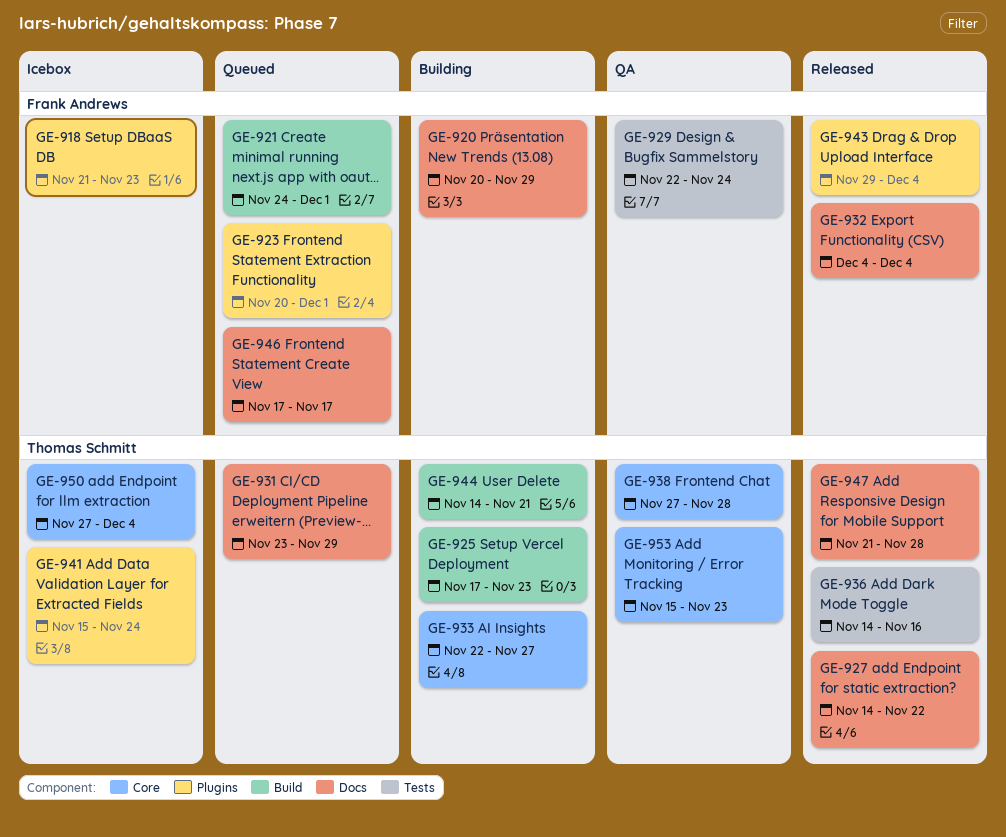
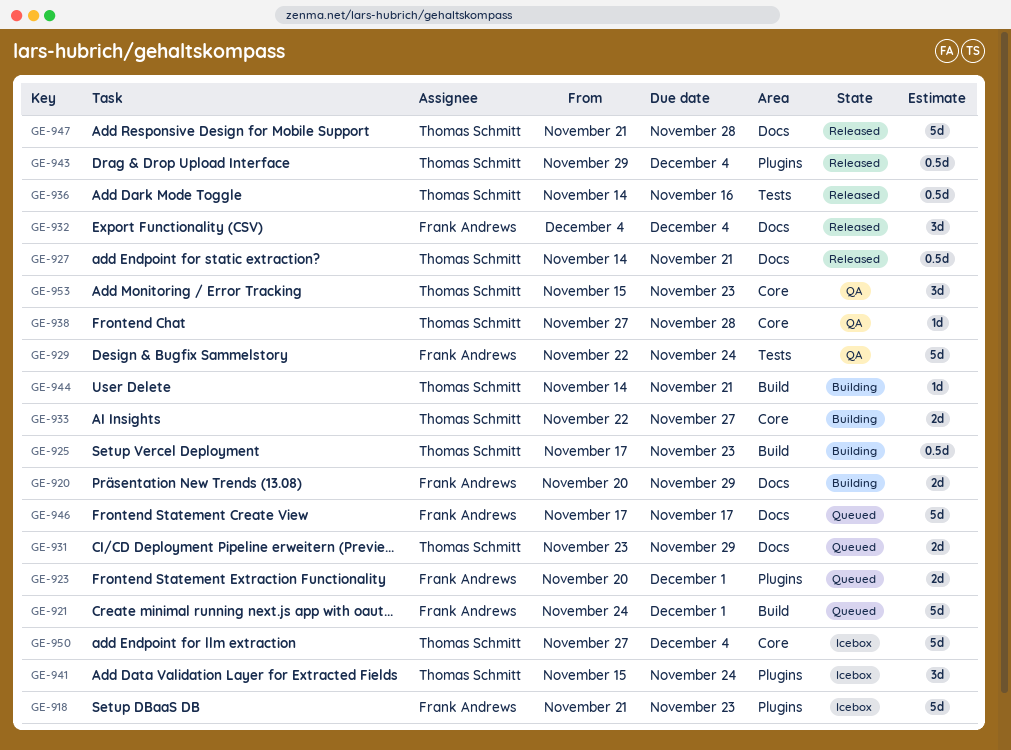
GE-927, due: Nov 22 -> Nov 21
GE-943, owner: Frank Andrews -> Thomas Schmitt

